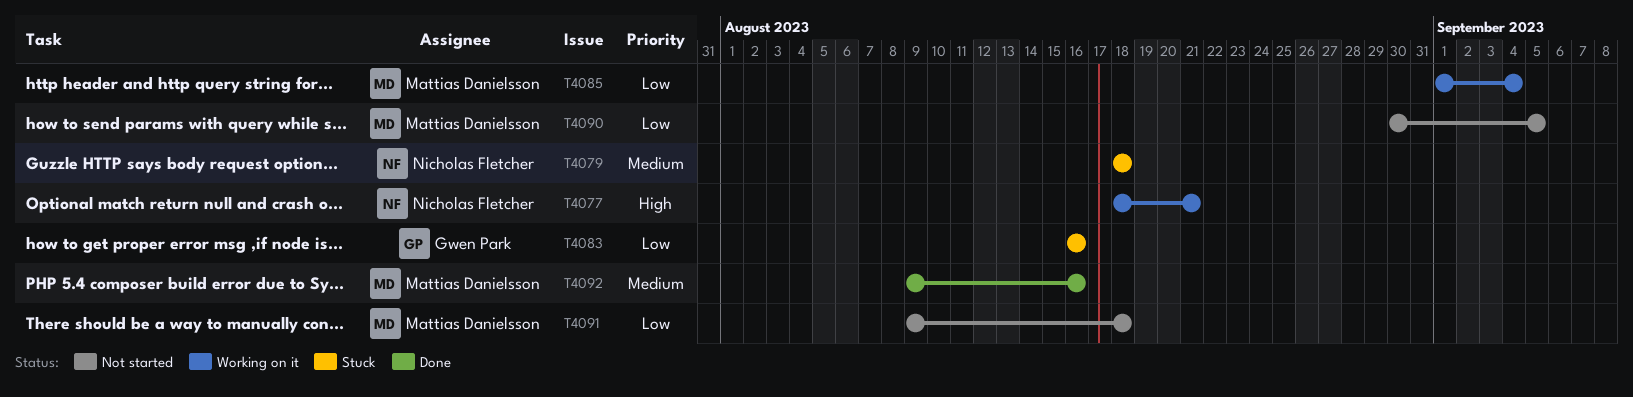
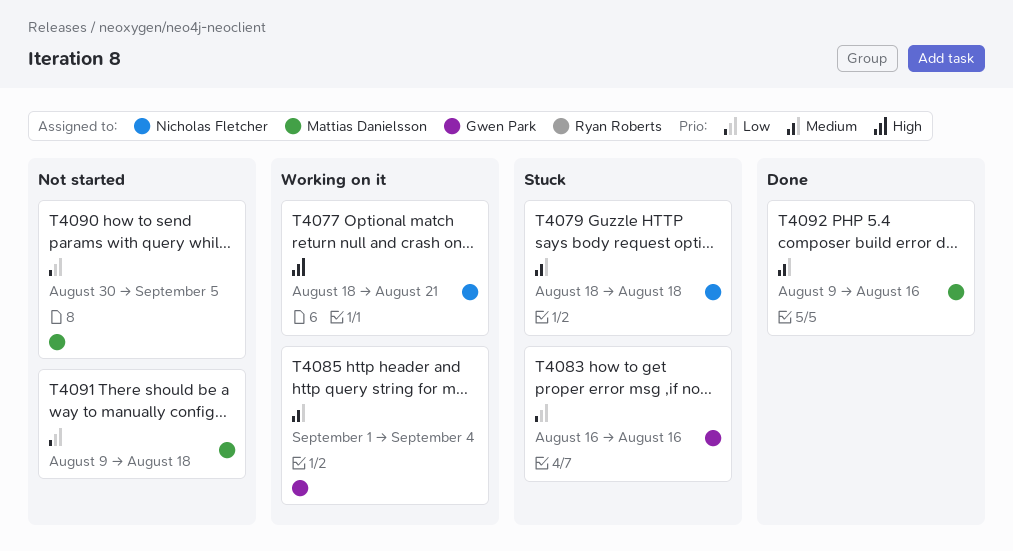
T4085, owner: Mattias Danielsson -> Gwen Park
T4085, priority: Low -> Medium

